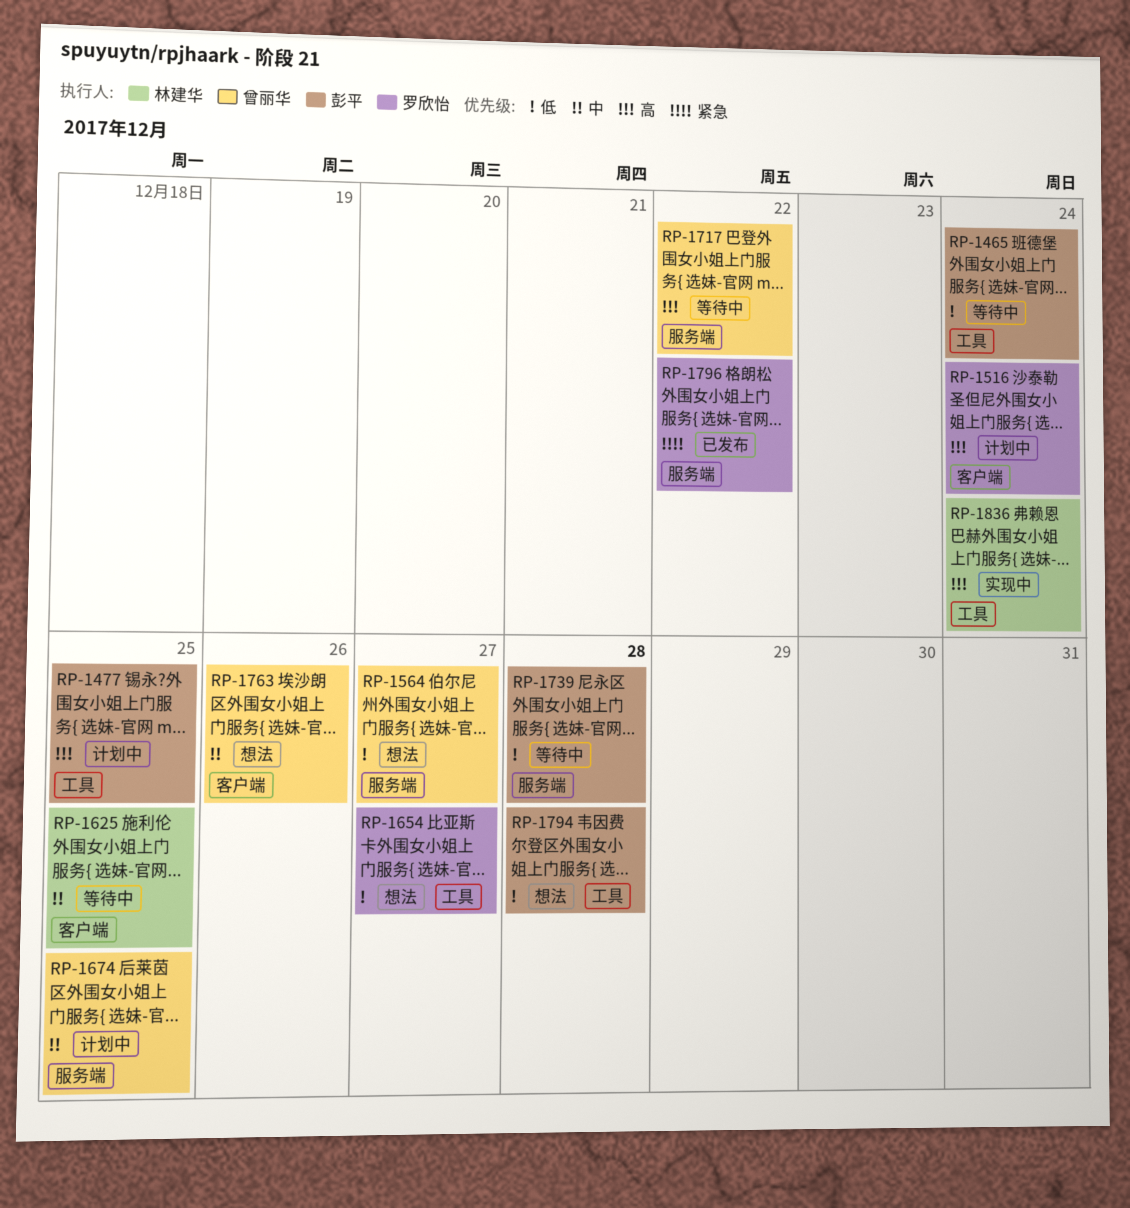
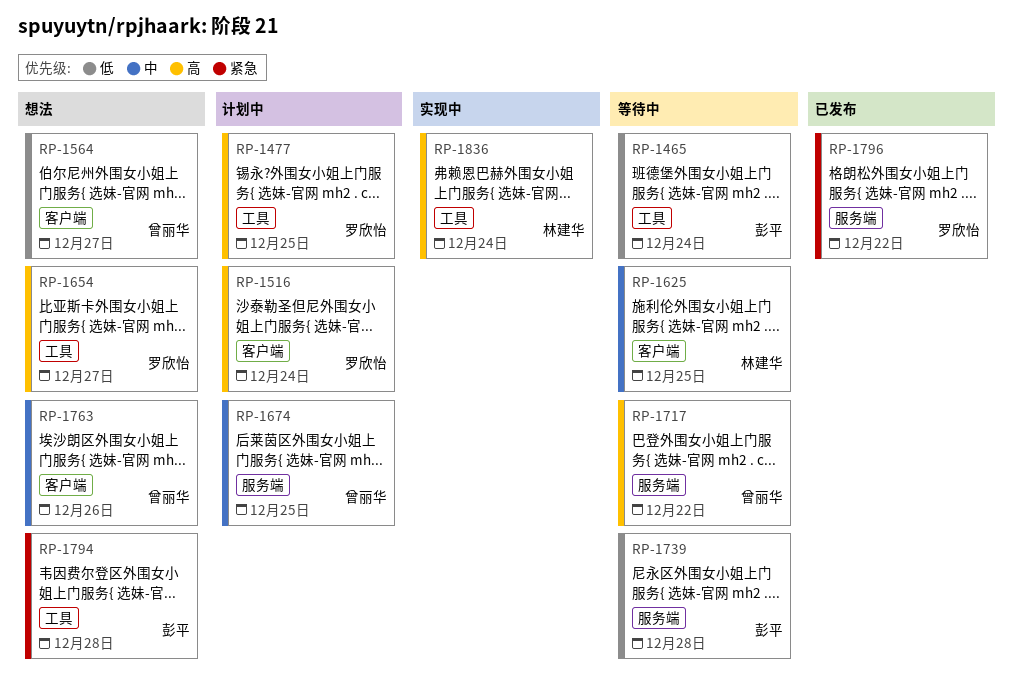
RP-1477, owner: 彭平 -> 罗欣怡
RP-1564, label: 服务端 -> 客户端
RP-1654, priority: 低 -> 高
RP-1794, priority: 低 -> 紧急

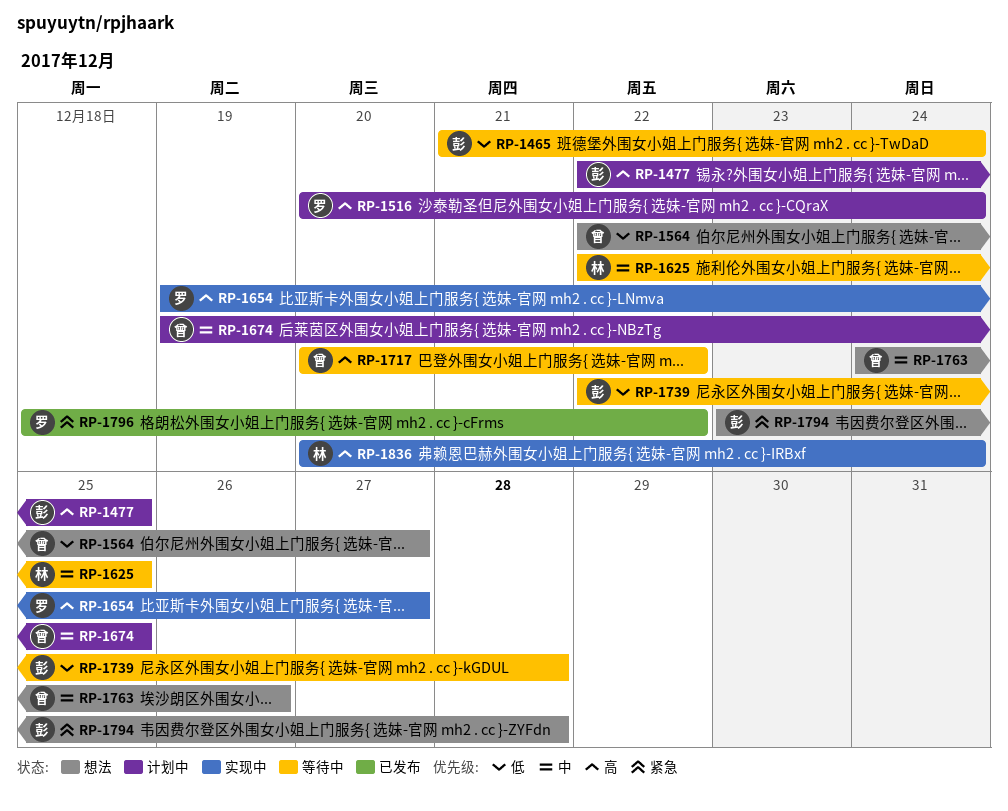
RP-1477, owner: 罗欣怡 -> 彭平
RP-1654, status: 想法 -> 实现中

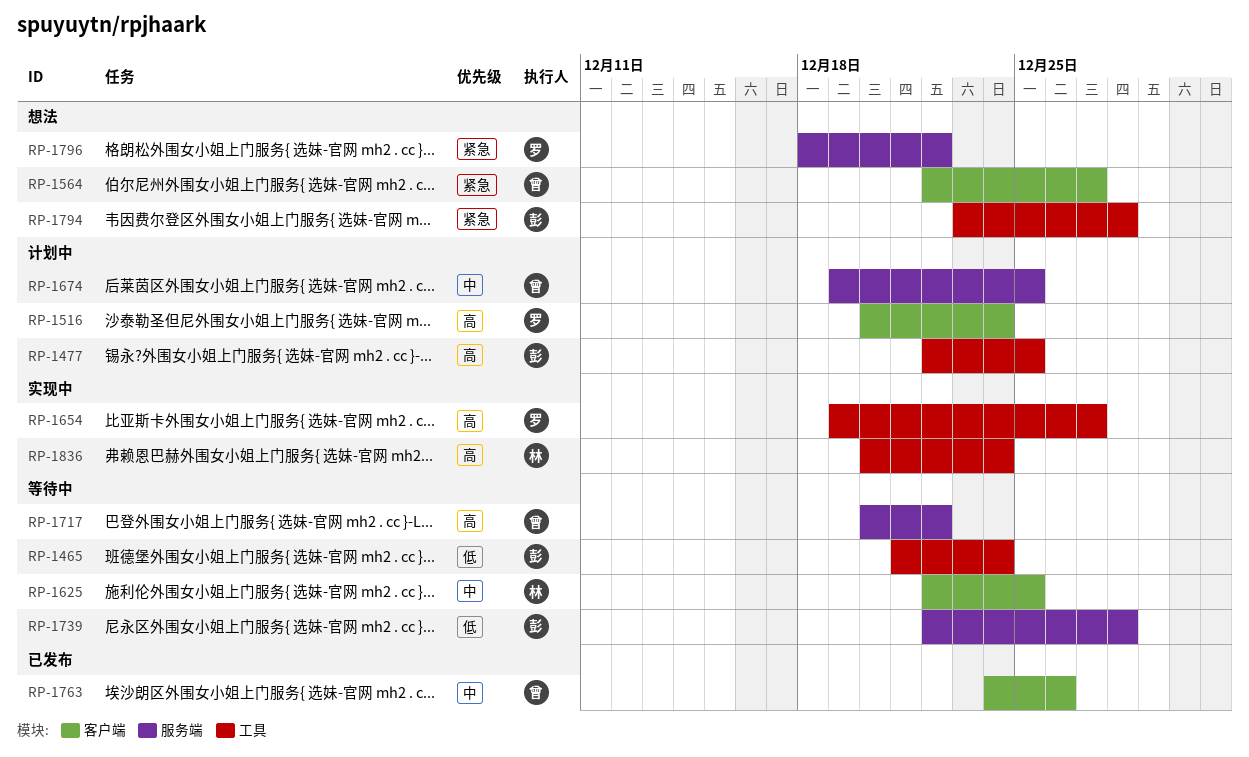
RP-1564, priority: 低 -> 紧急
RP-1763, status: 想法 -> 已发布
RP-1796, status: 已发布 -> 想法

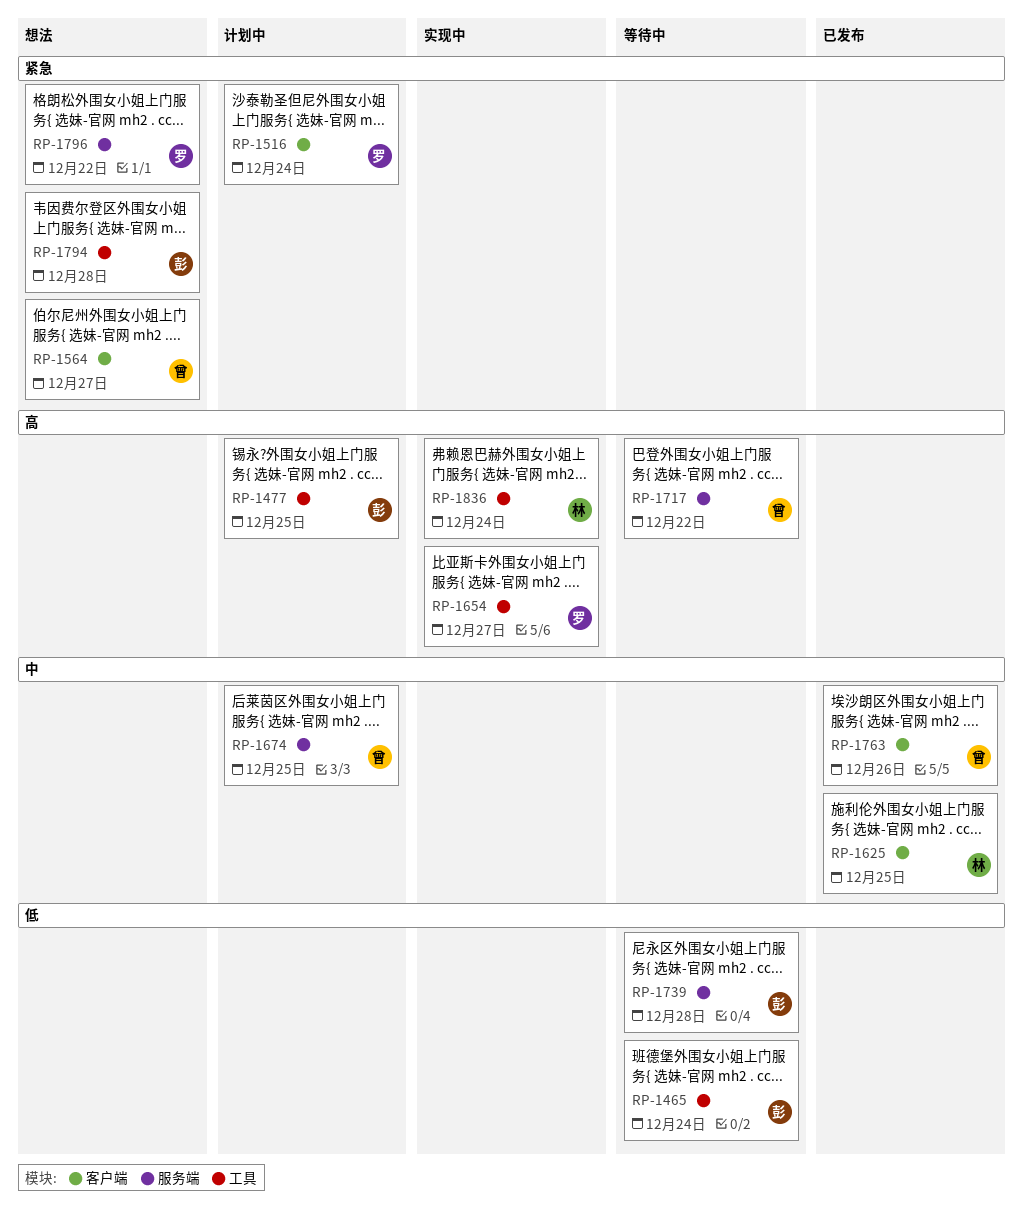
RP-1516, priority: 高 -> 紧急
RP-1625, status: 等待中 -> 已发布

